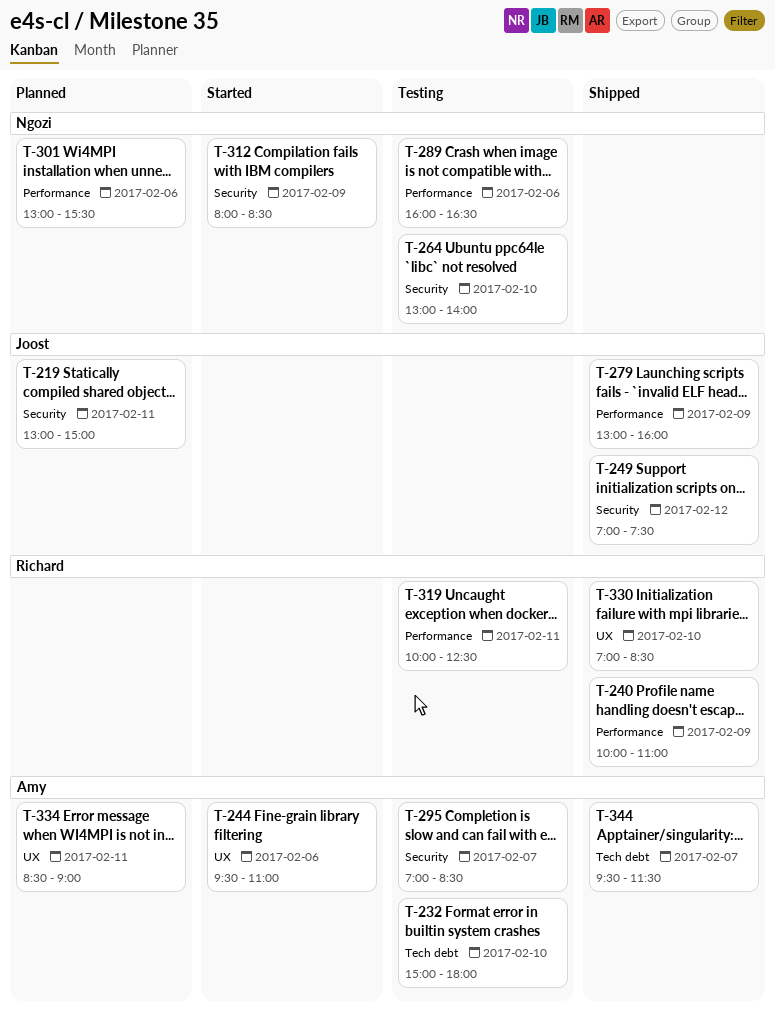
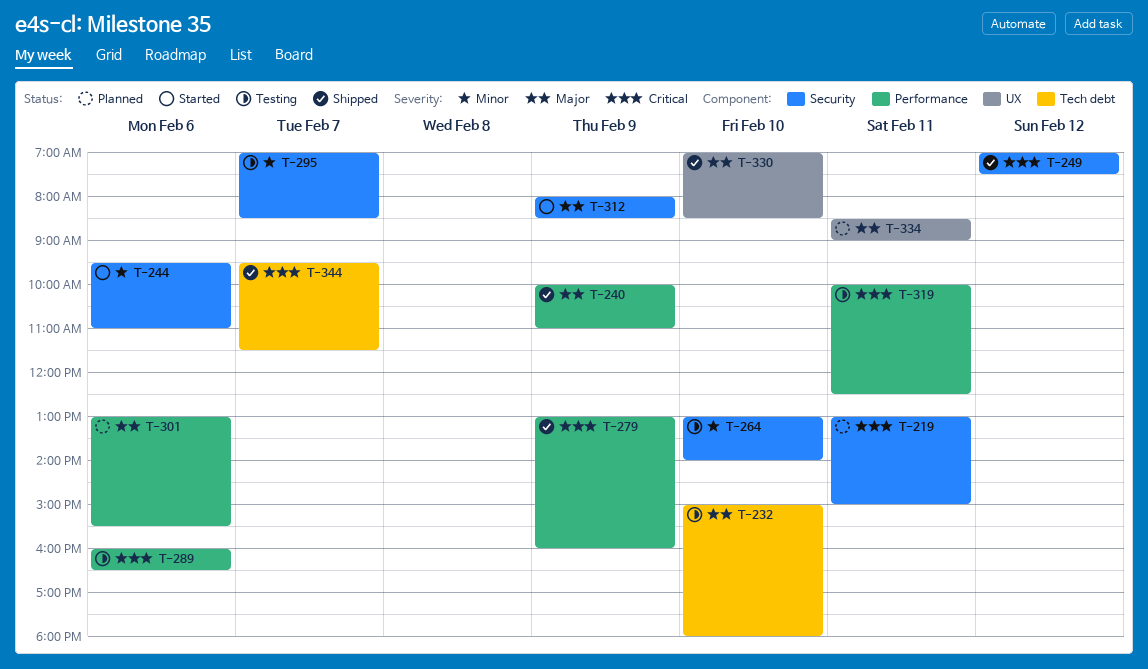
T-244, label: UX -> Security

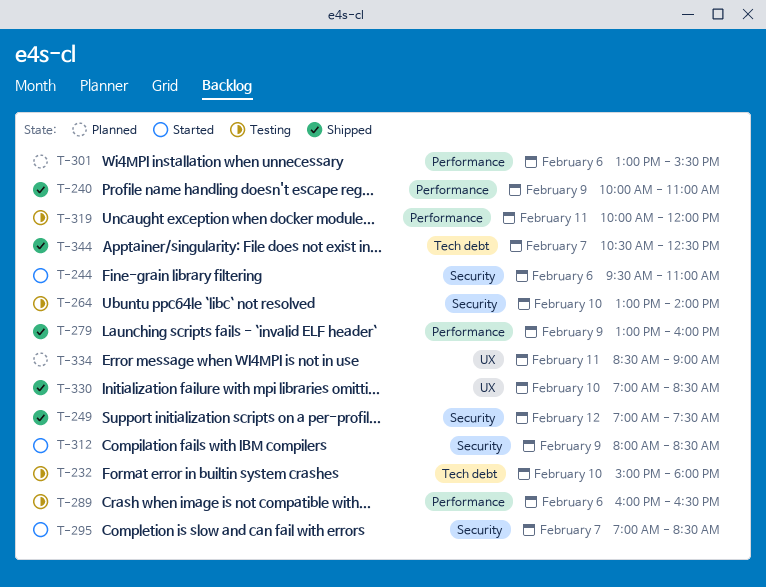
T-219: present -> none
T-295, status: Testing -> Started
T-319, ends: 12:30 -> 12:00
T-344, begins: 09:30 -> 10:30
T-344, ends: 11:30 -> 12:30

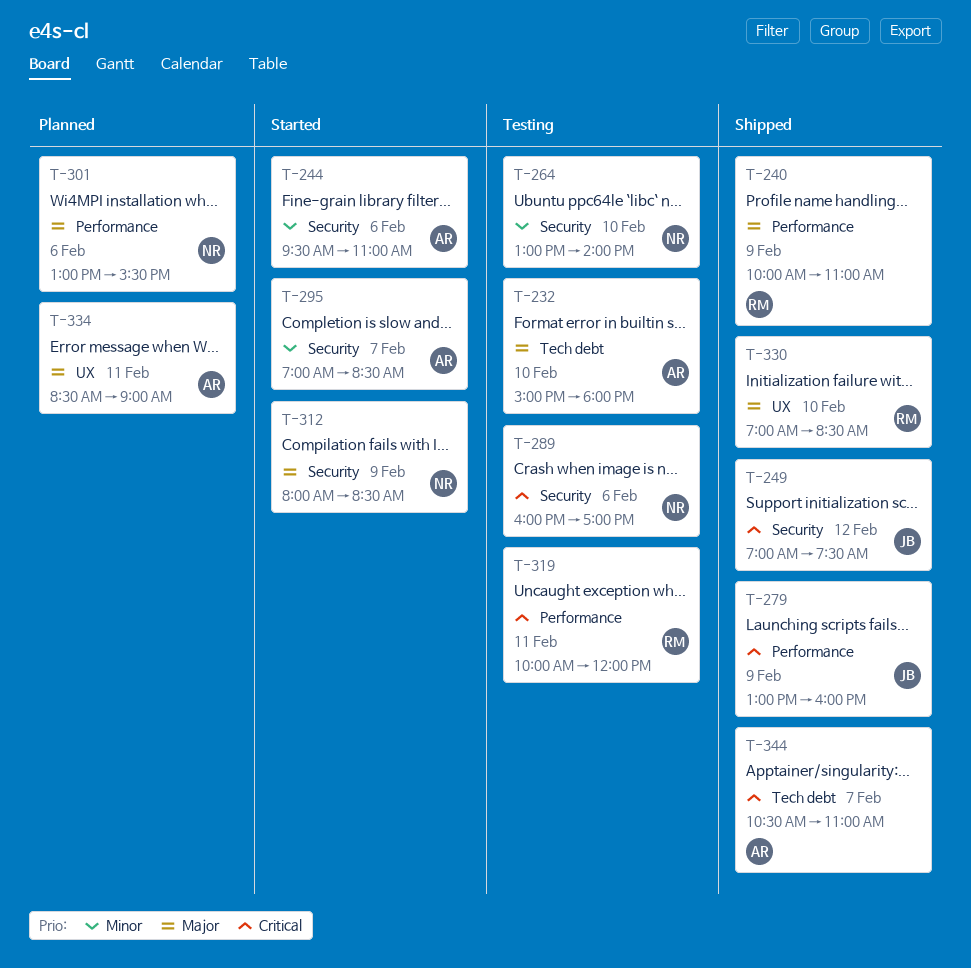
T-289, label: Performance -> Security
T-289, ends: 16:30 -> 17:00
T-344, ends: 12:30 -> 11:00

